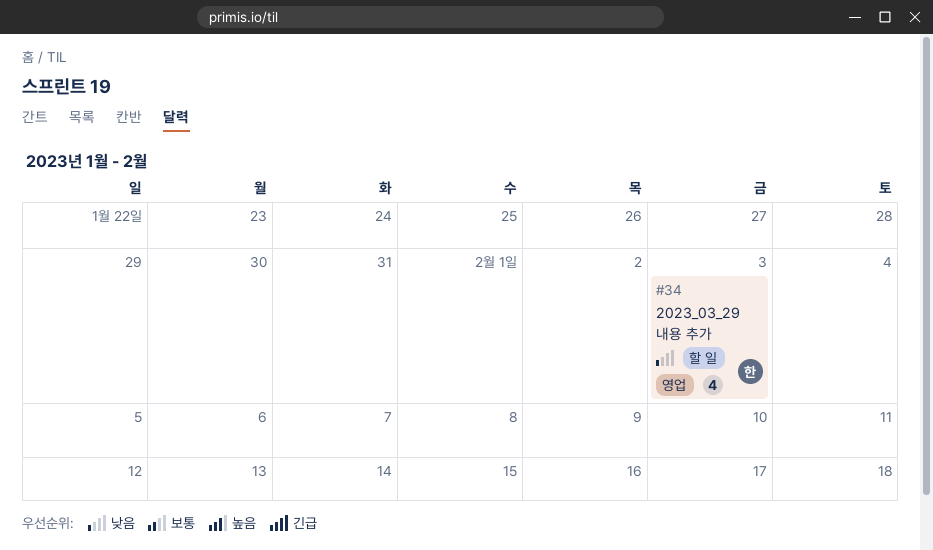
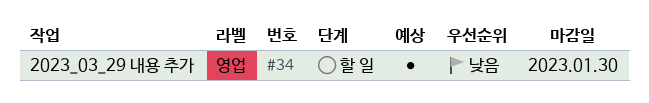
#34, estimate: 4 -> 1
#34, due: Feb 3 -> Jan 30

